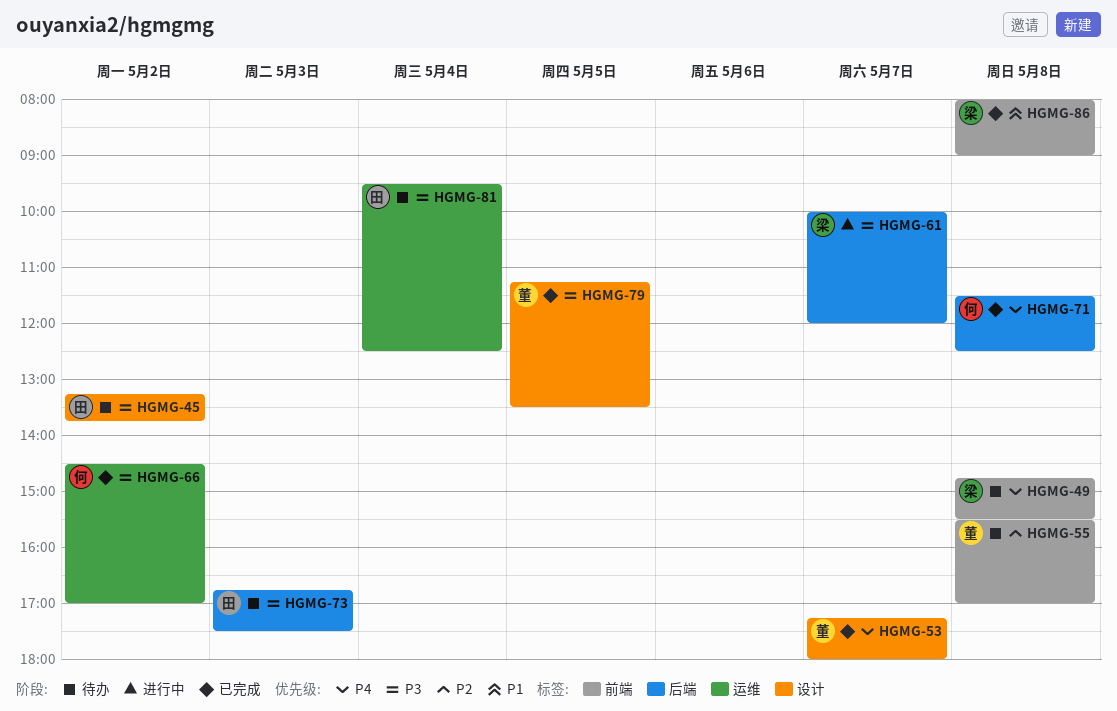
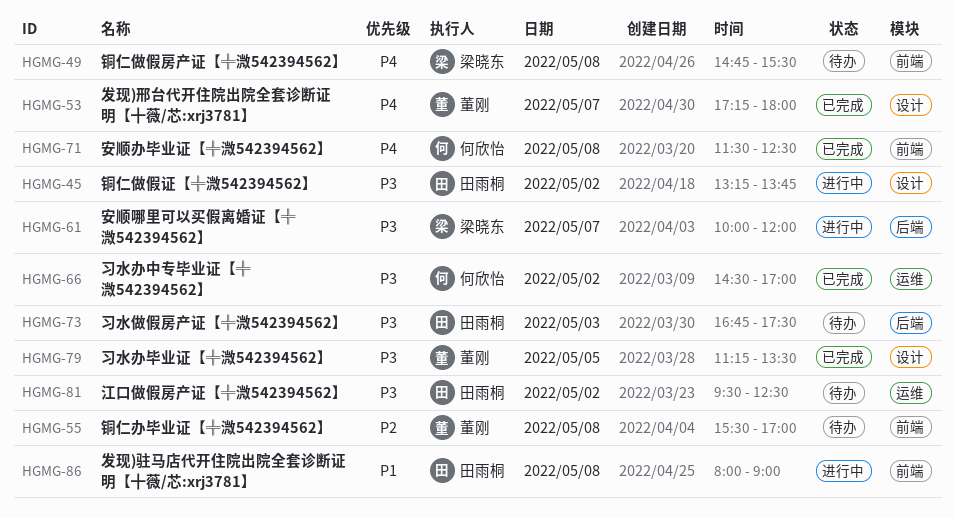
HGMG-45, status: 待办 -> 进行中
HGMG-71, label: 后端 -> 前端
HGMG-81, day: May 4 -> May 2
HGMG-86, status: 已完成 -> 进行中
HGMG-86, owner: 梁晓东 -> 田雨桐

